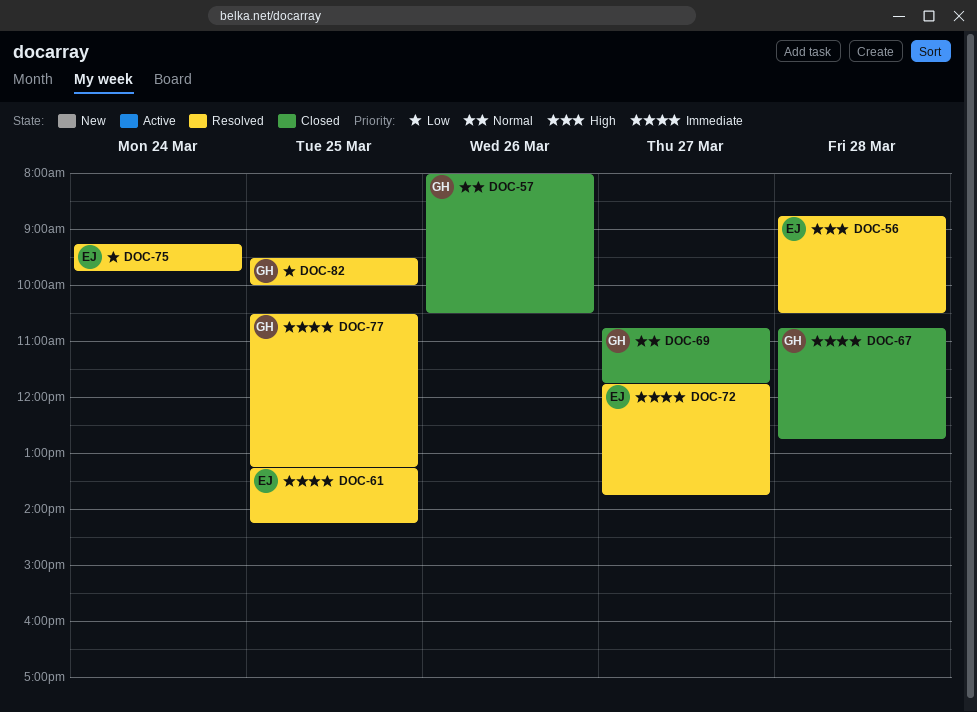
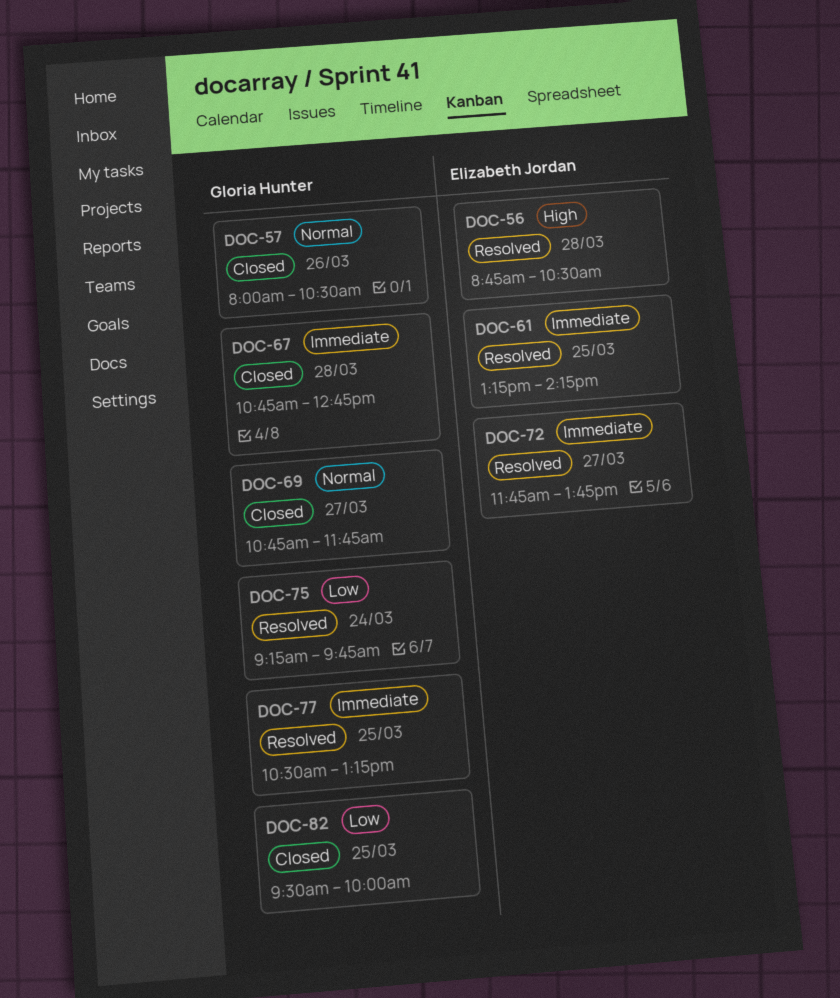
DOC-75, owner: Elizabeth Jordan -> Gloria Hunter
DOC-82, status: Resolved -> Closed

